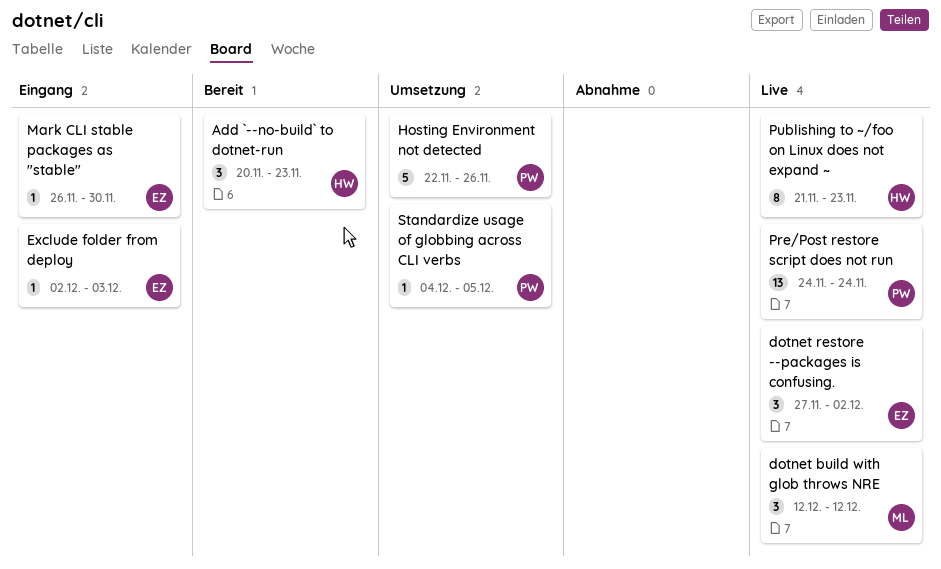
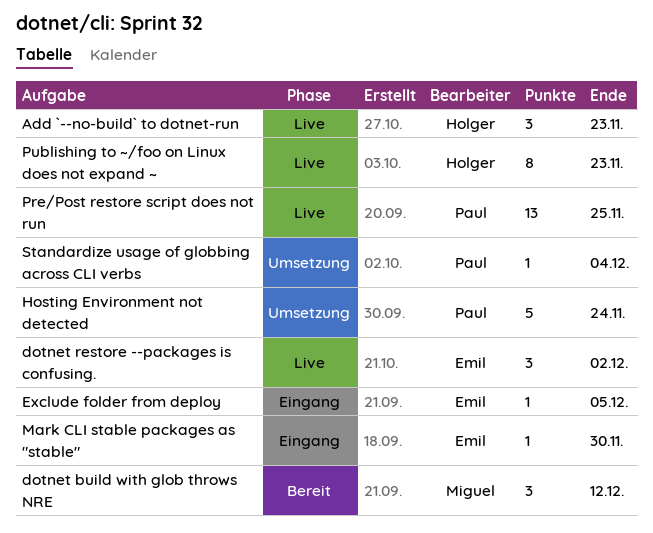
Add `--no-build` to dotnet-run, status: Bereit -> Live
dotnet build with glob throws NRE, status: Live -> Bereit
Exclude folder from deploy, due: Dec 3 -> Dec 5
Hosting Environment not detected, due: Nov 26 -> Nov 24
Pre/Post restore script does not run, due: Nov 24 -> Nov 25
Standardize usage of globbing across CLI verbs, due: Dec 5 -> Dec 4

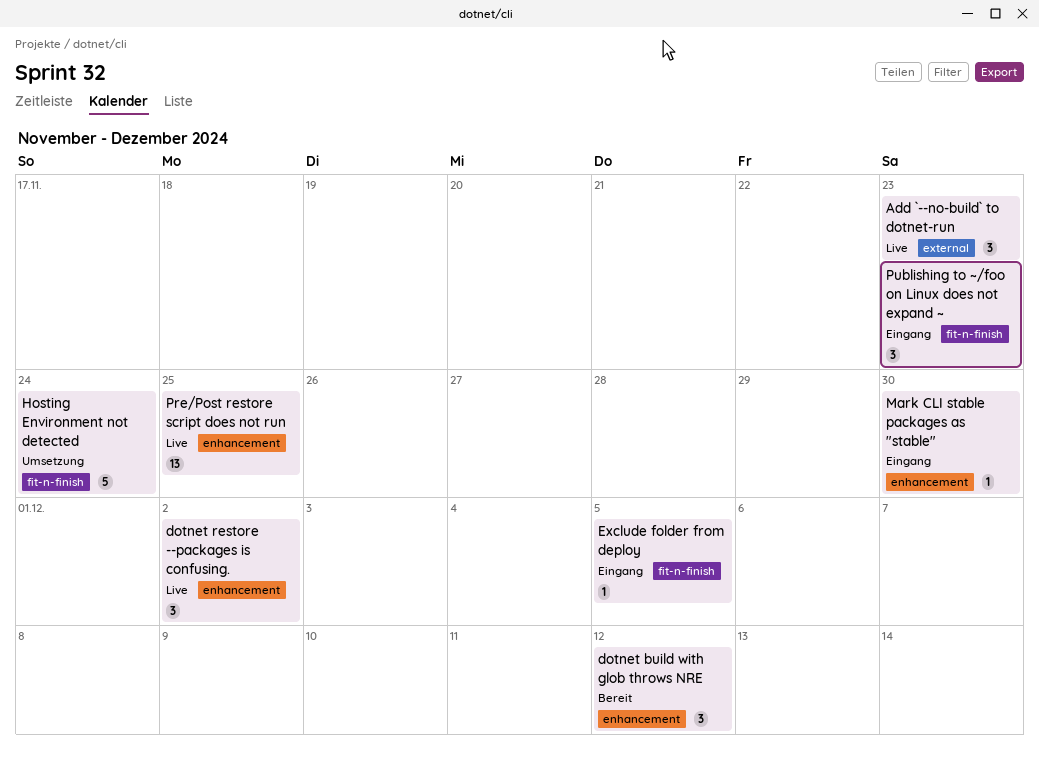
Publishing to ~/foo on Linux does not expand ~, status: Live -> Eingang
Publishing to ~/foo on Linux does not expand ~, estimate: 8 -> 3
Standardize usage of globbing across CLI verbs: present -> none

